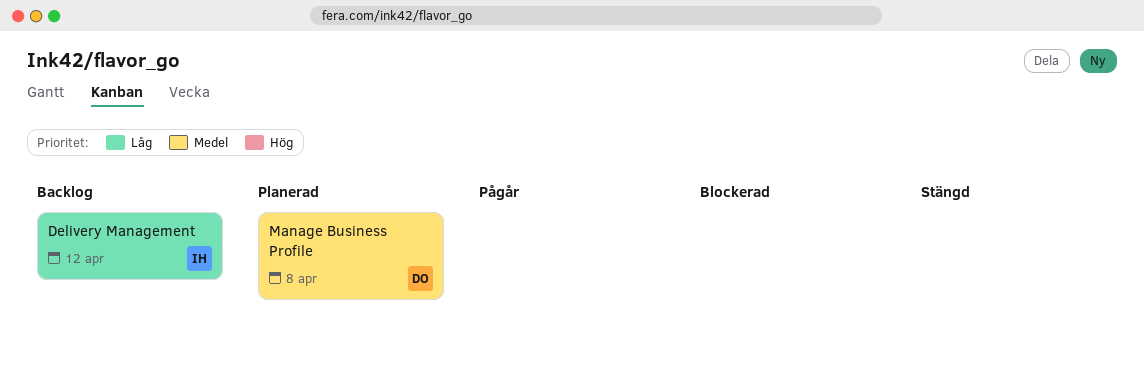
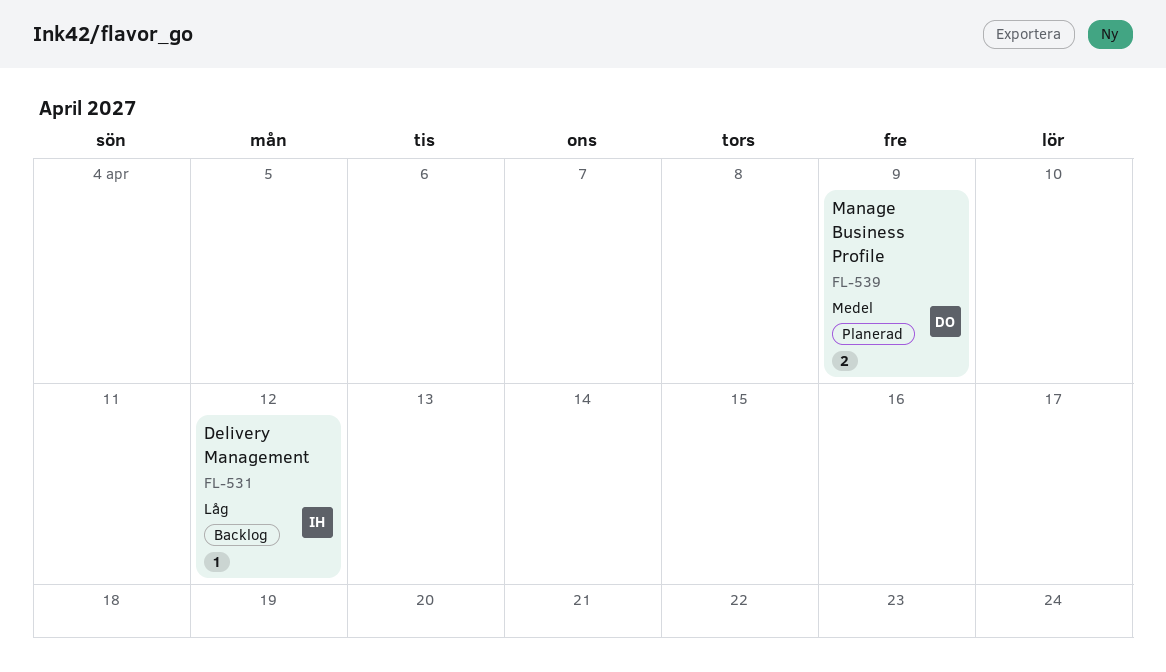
Manage Business Profile, due: Apr 8 -> Apr 9

